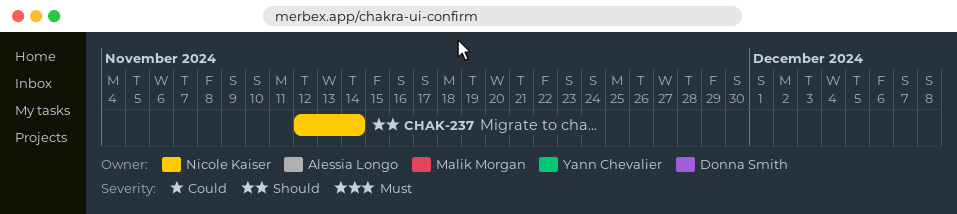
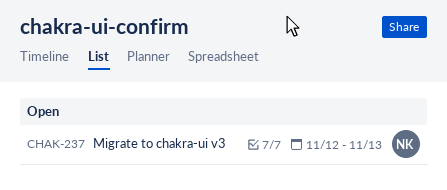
CHAK-237, due: Nov 14 -> Nov 13

